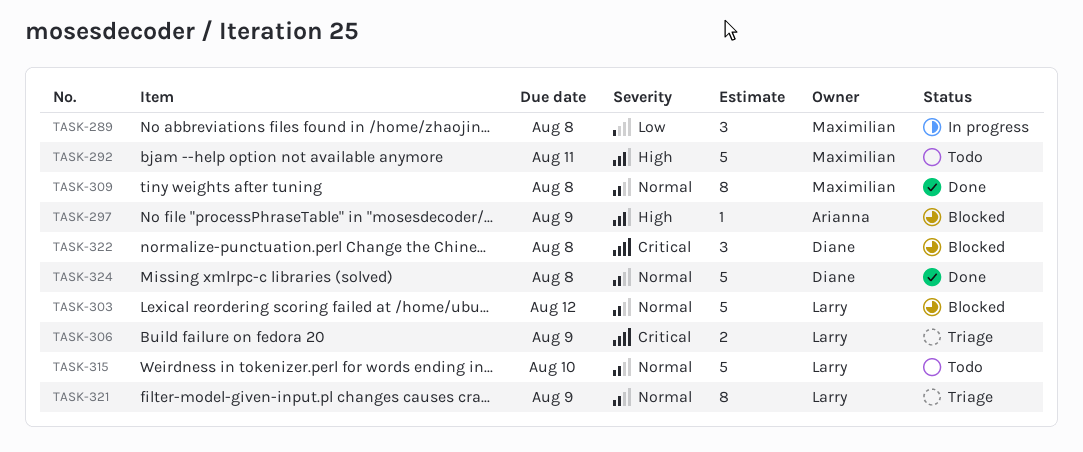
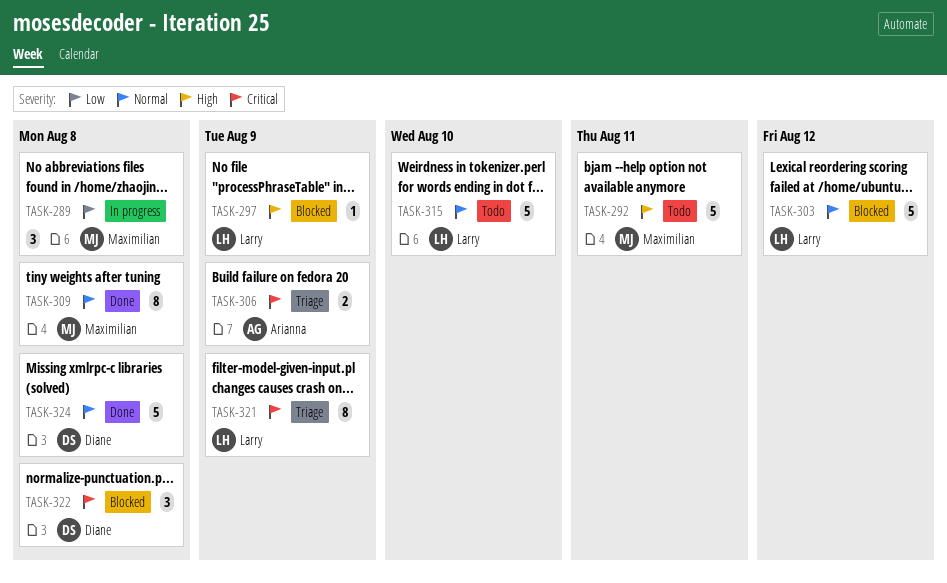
TASK-297, owner: Arianna -> Larry
TASK-306, owner: Larry -> Arianna
TASK-321, priority: Normal -> Critical

